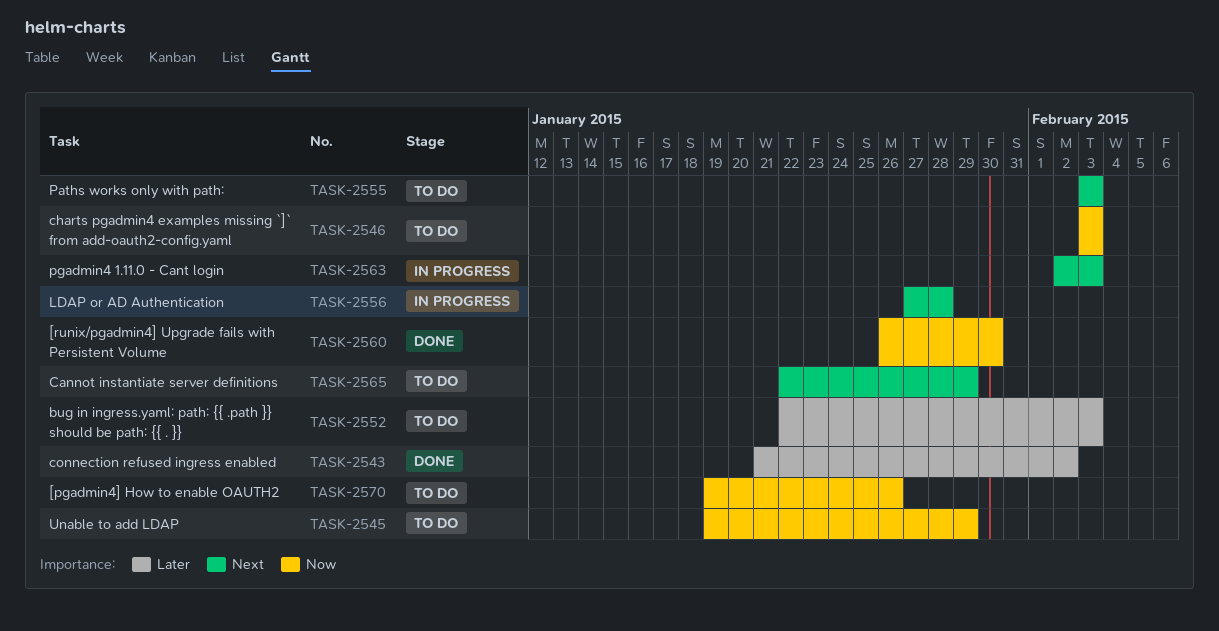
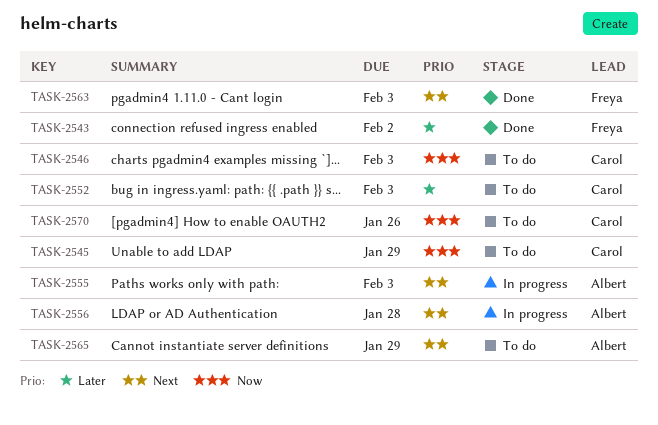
TASK-2555, status: To do -> In progress
TASK-2560: present -> none
TASK-2563, status: In progress -> Done

